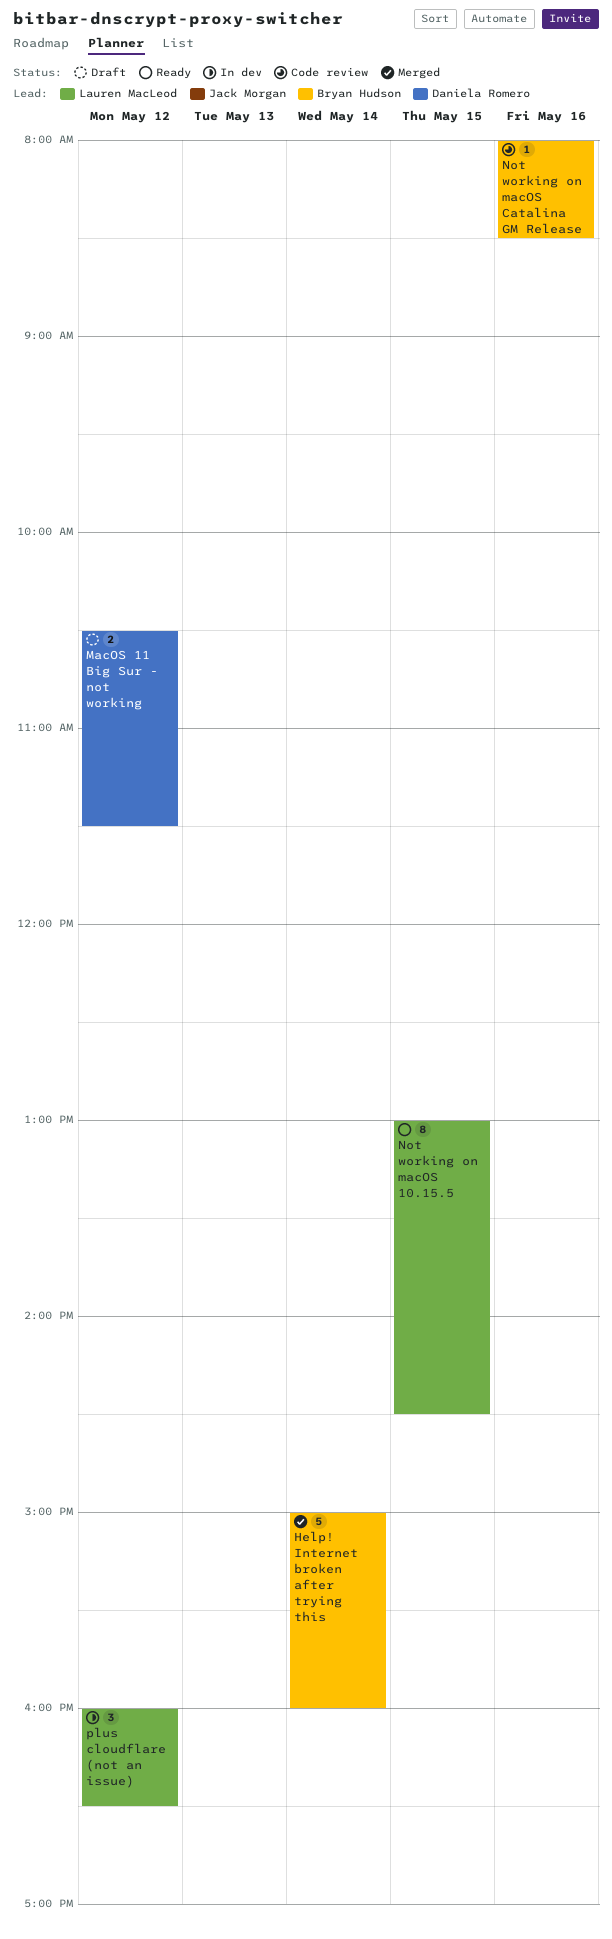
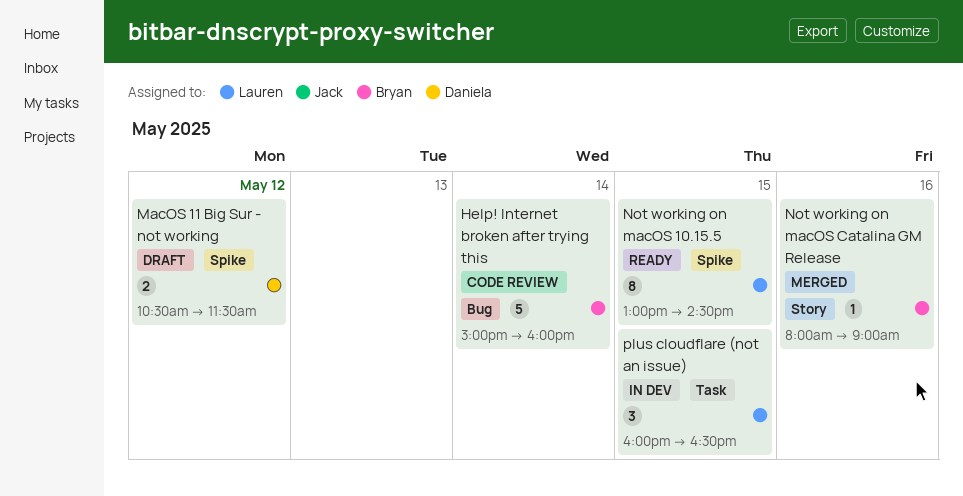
Help! Internet broken after trying this, status: Merged -> Code review
Not working on macOS Catalina GM Release, status: Code review -> Merged
Not working on macOS Catalina GM Release, ends: 08:30 -> 09:00
plus cloudflare (not an issue), day: May 12 -> May 15

